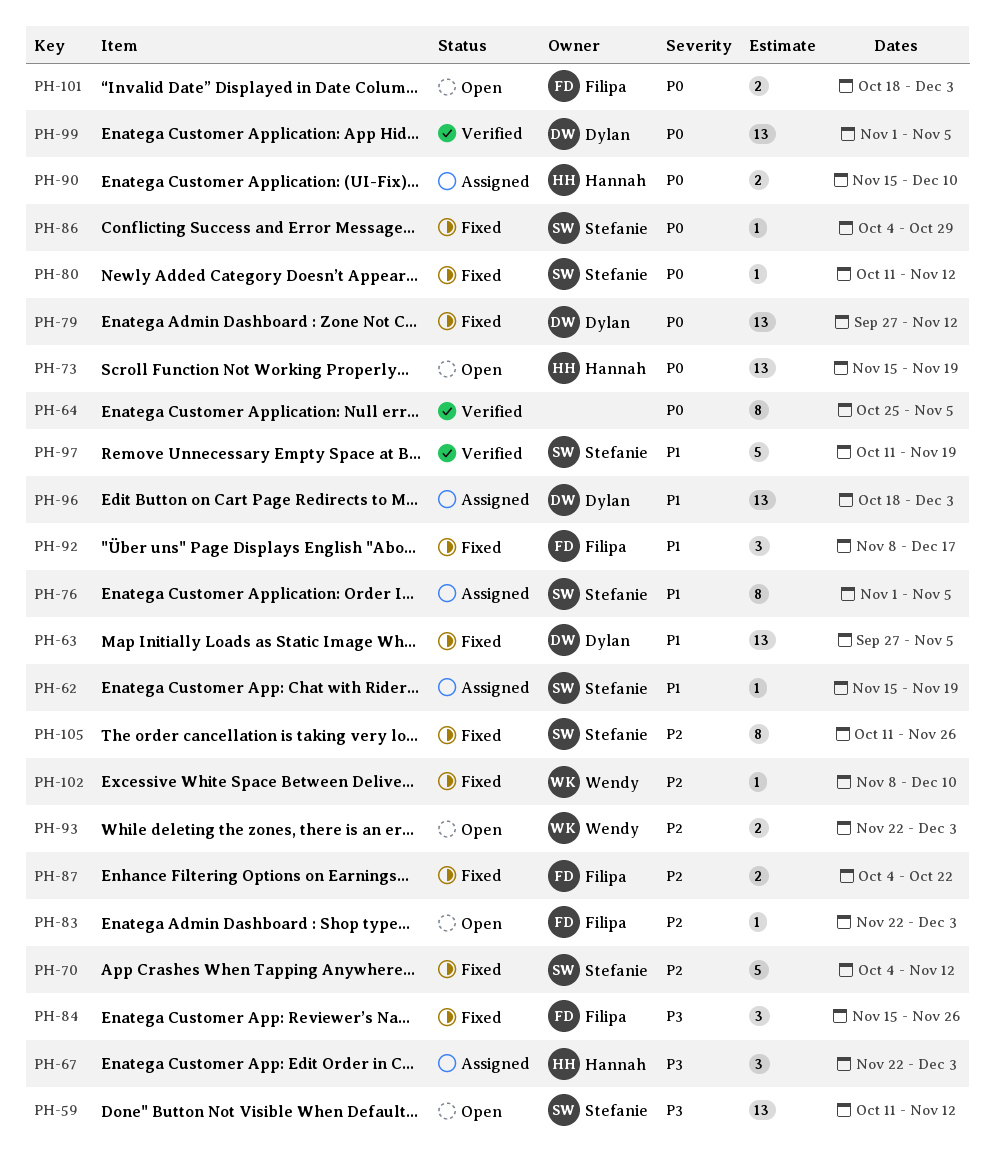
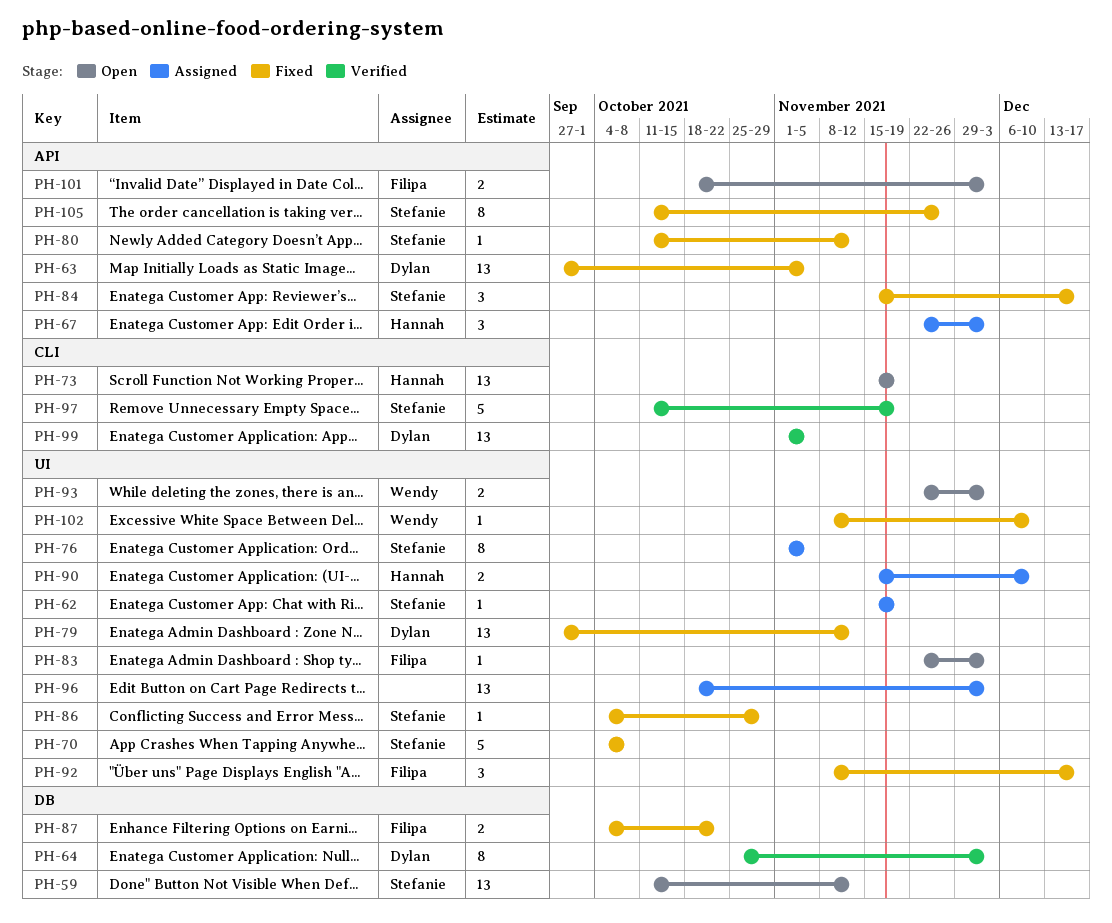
PH-64, owner: none -> Dylan
PH-64, due: Nov 5 -> Dec 3
PH-70, due: Nov 12 -> Oct 8
PH-84, owner: Filipa -> Stefanie
PH-84, due: Nov 26 -> Dec 17
PH-96, owner: Dylan -> none

